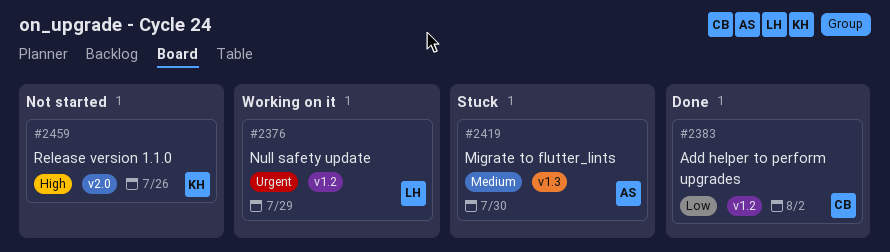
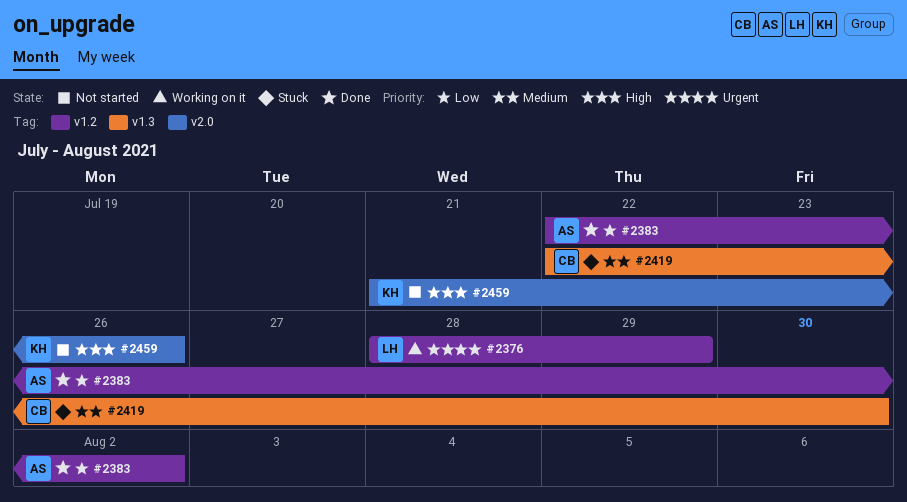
#2383, owner: CB -> AS
#2419, owner: AS -> CB

